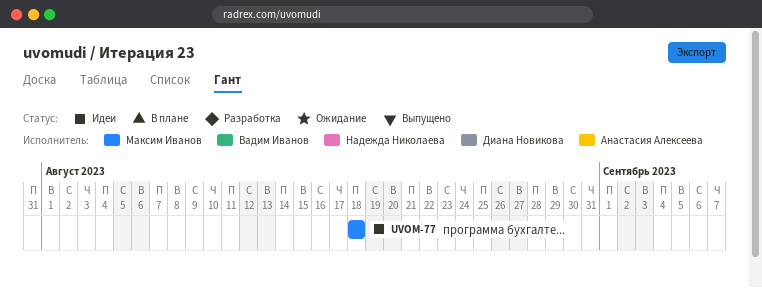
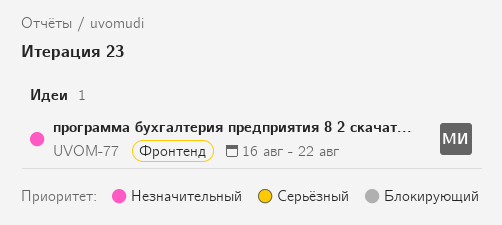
UVOM-77, start: Aug 18 -> Aug 16
UVOM-77, due: Aug 18 -> Aug 22

